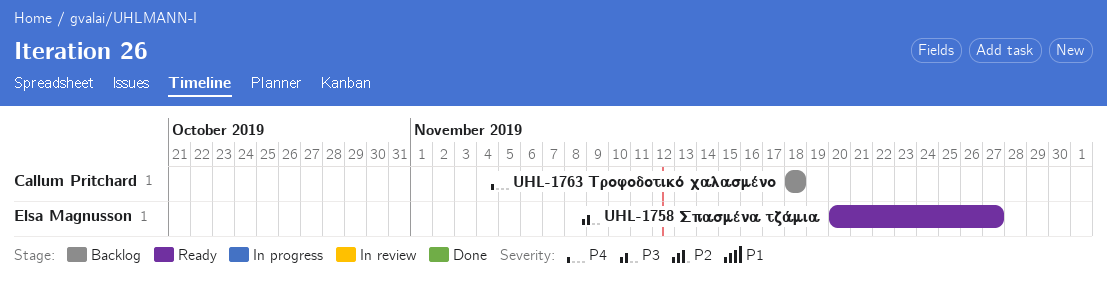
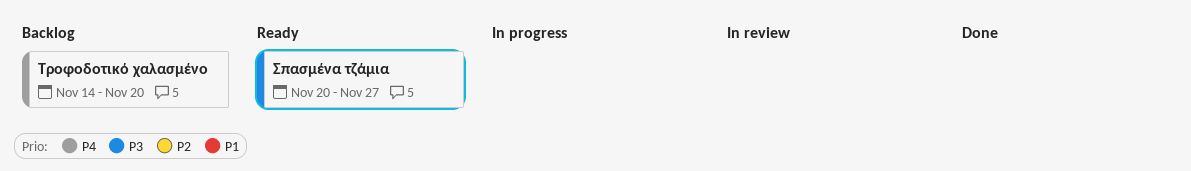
Τροφοδοτικό χαλασμένο, start: Nov 18 -> Nov 14
Τροφοδοτικό χαλασμένο, due: Nov 18 -> Nov 20

